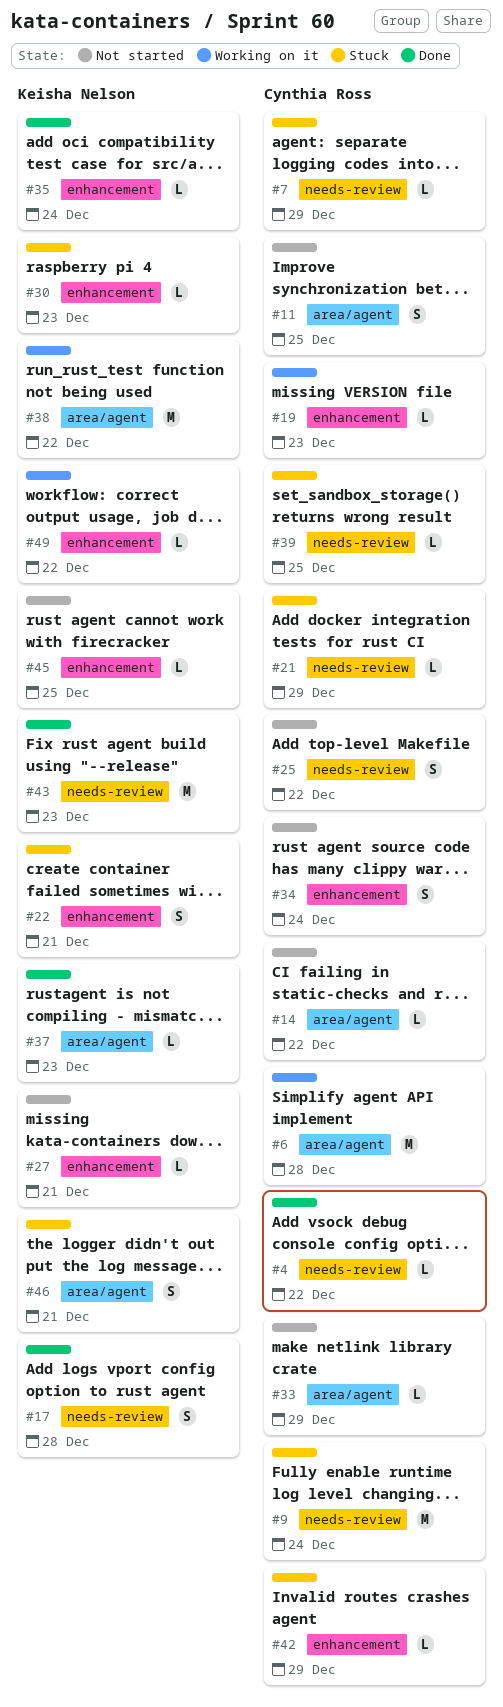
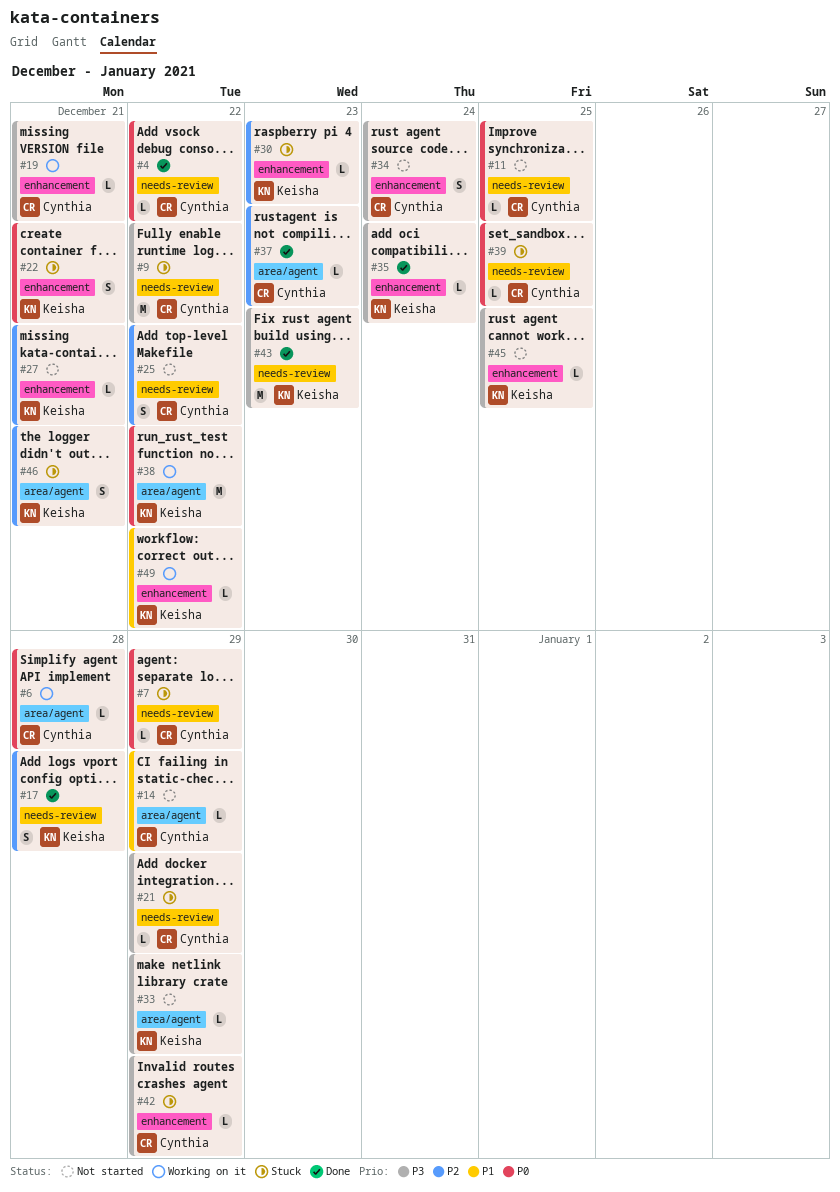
#6, estimate: M -> L
#9, due: Dec 24 -> Dec 22
#11, label: area/agent -> needs-review
#11, estimate: S -> L
#14, due: Dec 22 -> Dec 29
#19, due: Dec 23 -> Dec 21
#33, owner: Cynthia Ross -> Keisha Nelson
#37, owner: Keisha Nelson -> Cynthia Ross

